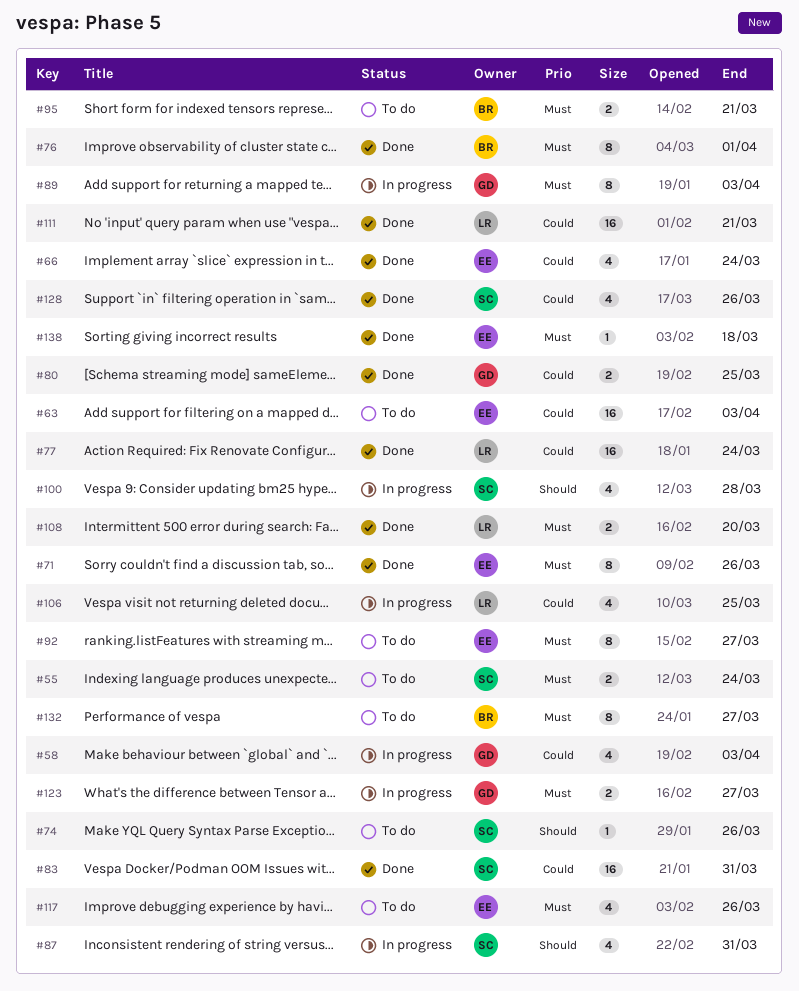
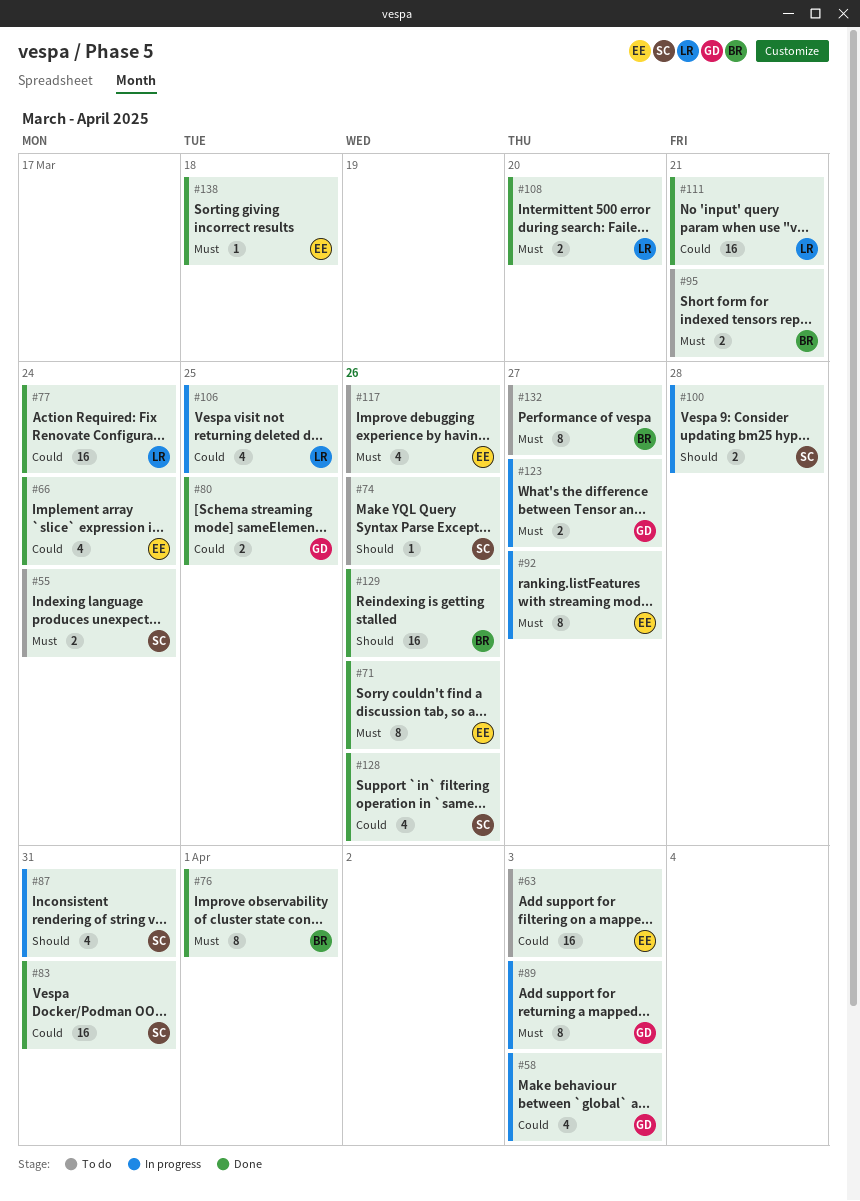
#92, status: To do -> In progress
#100, estimate: 4 -> 2
#129: none -> present

